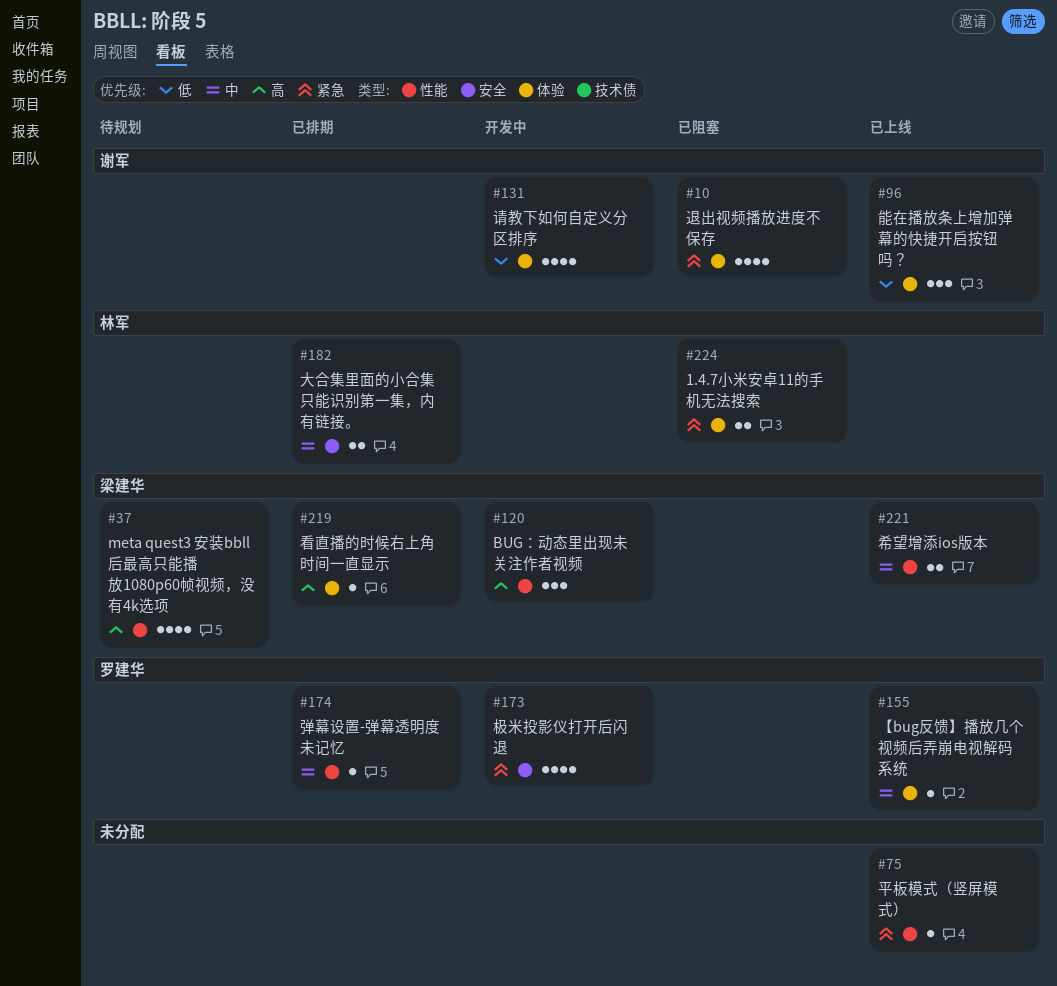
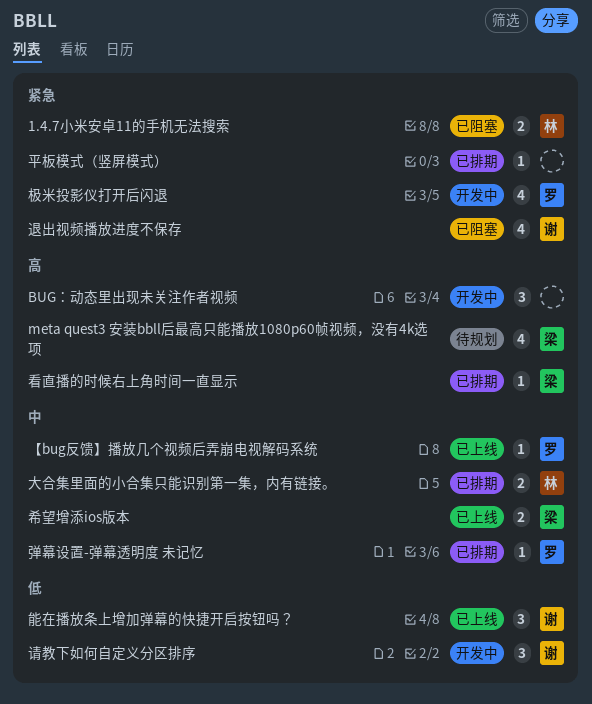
BUG：动态里出现未关注作者视频, owner: 梁建华 -> none
平板模式（竖屏模式）, status: 已上线 -> 已排期
请教下如何自定义分区排序, estimate: 4 -> 3

